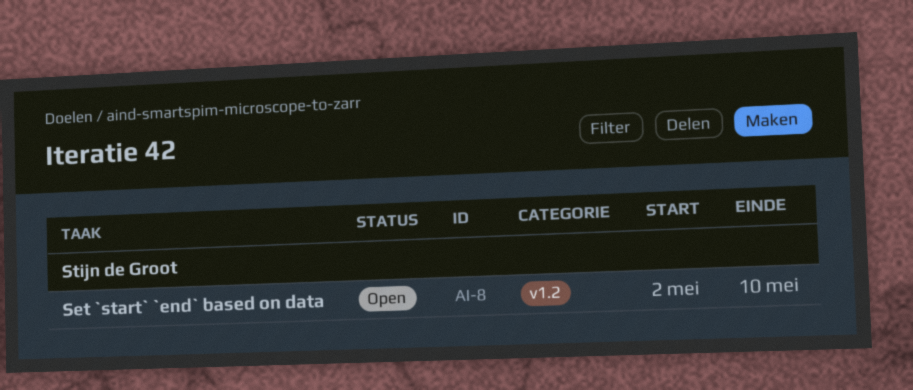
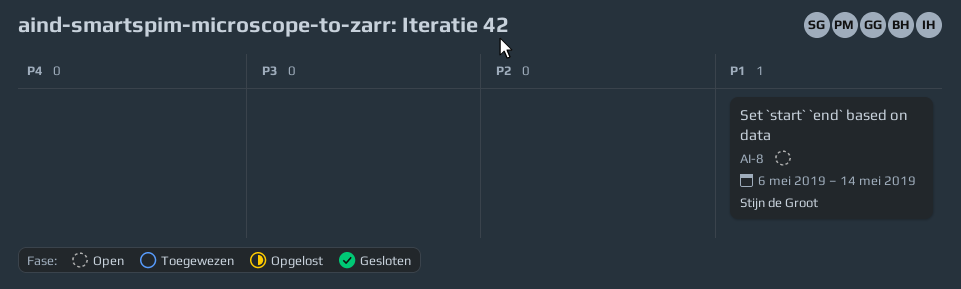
AI-8, start: May 2 -> May 6
AI-8, due: May 10 -> May 14

